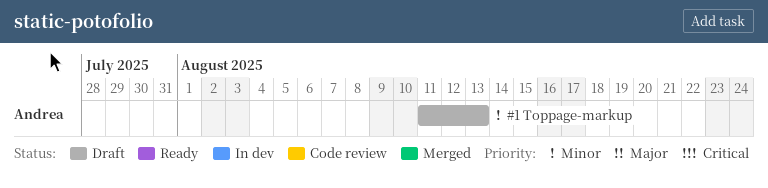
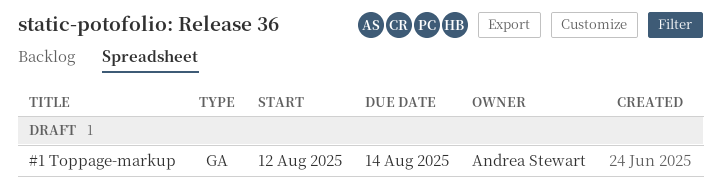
#1 Toppage-markup, start: Aug 11 -> Aug 12
#1 Toppage-markup, due: Aug 13 -> Aug 14

